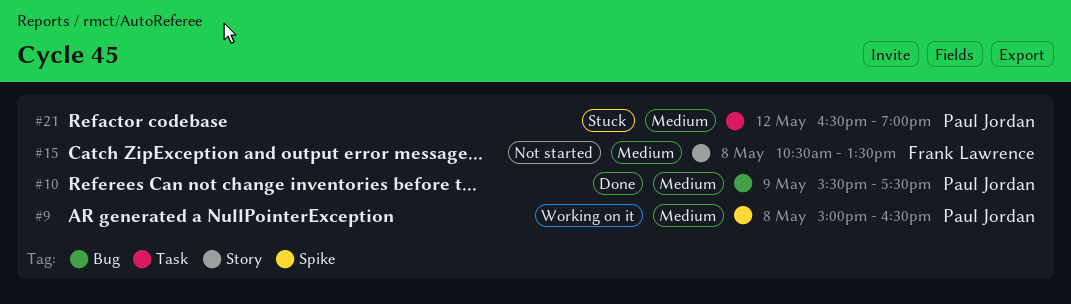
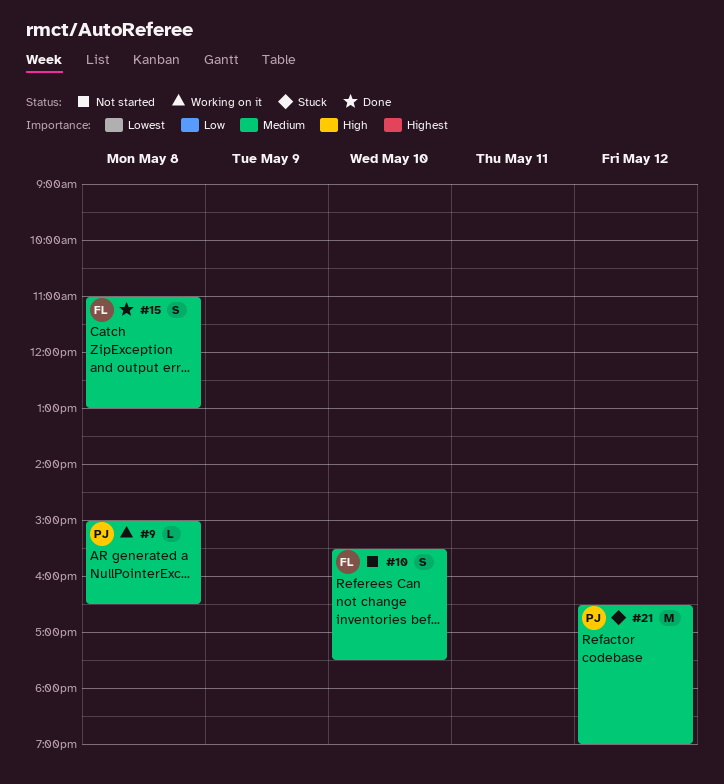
#10, status: Done -> Not started
#10, owner: Paul Jordan -> Frank Lawrence
#10, day: May 9 -> May 10
#15, status: Not started -> Done
#15, begins: 10:30 -> 11:00
#15, ends: 13:30 -> 13:00

